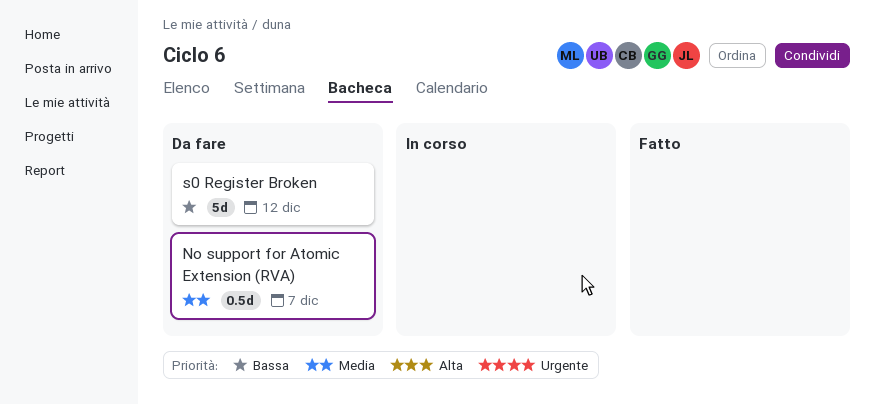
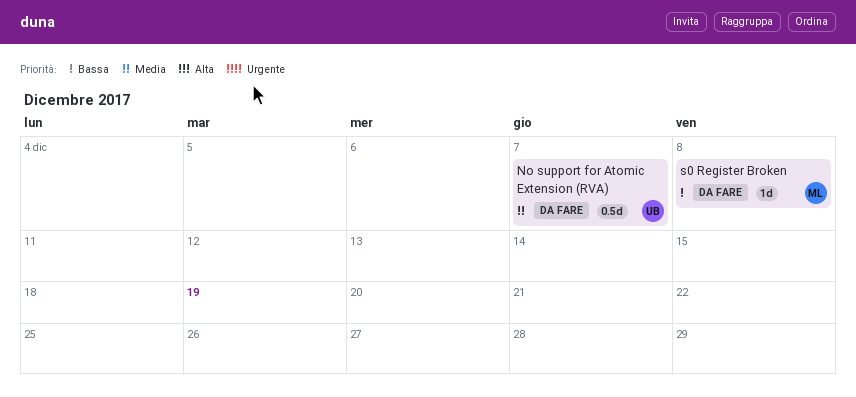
s0 Register Broken, estimate: 5d -> 1d
s0 Register Broken, due: Dec 12 -> Dec 8

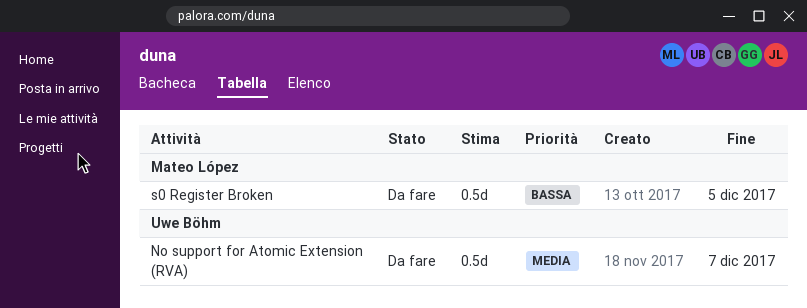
s0 Register Broken, estimate: 1d -> 0.5d
s0 Register Broken, due: Dec 8 -> Dec 5

